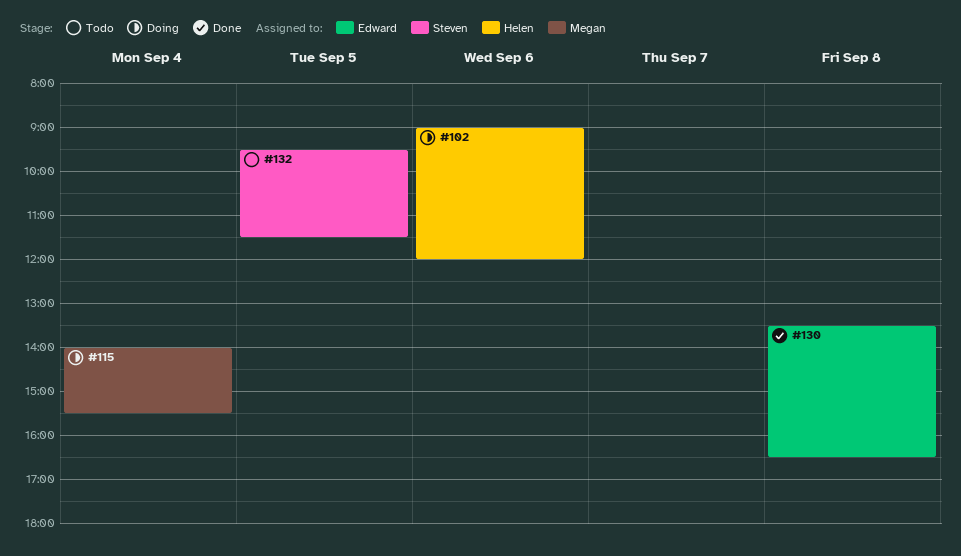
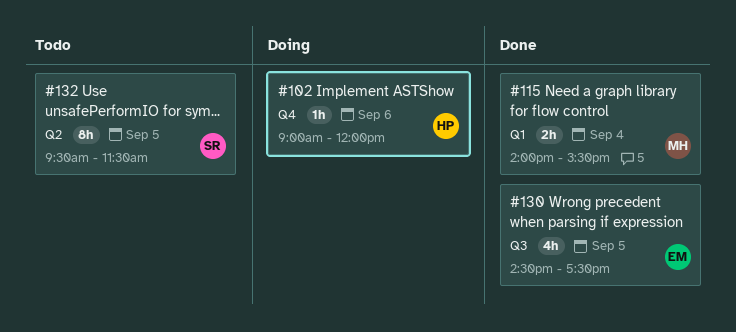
#115, status: Doing -> Done
#130, day: Sep 8 -> Sep 5
#130, begins: 13:30 -> 14:30
#130, ends: 16:30 -> 17:30

